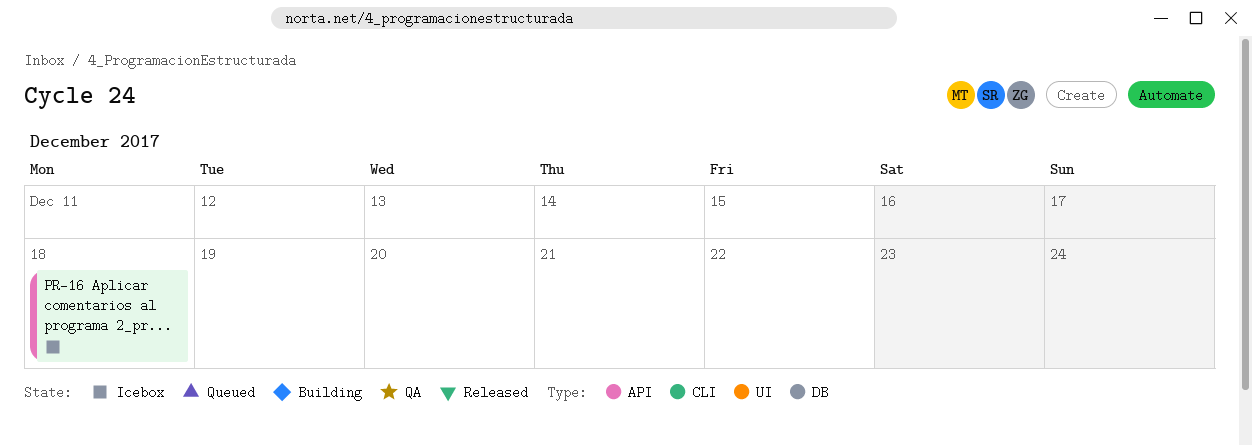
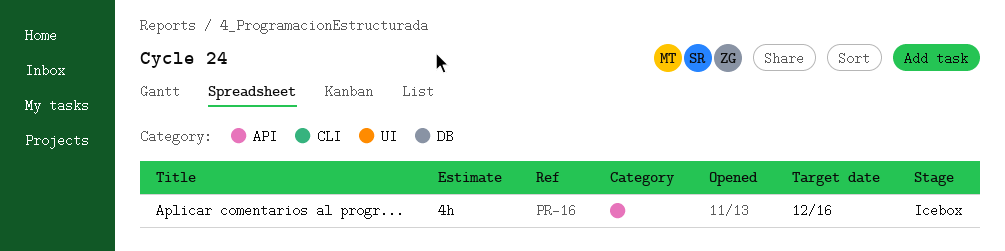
PR-16, due: Dec 18 -> Dec 16

